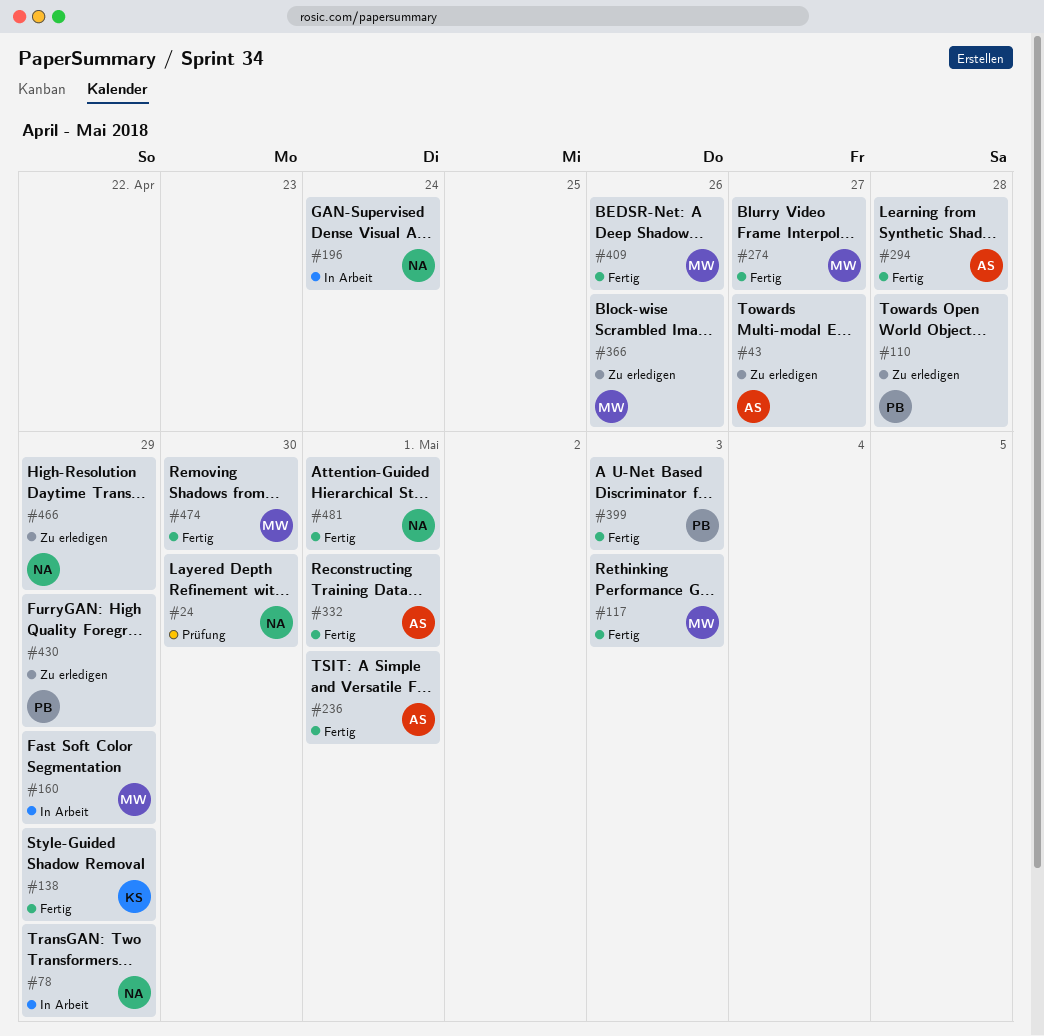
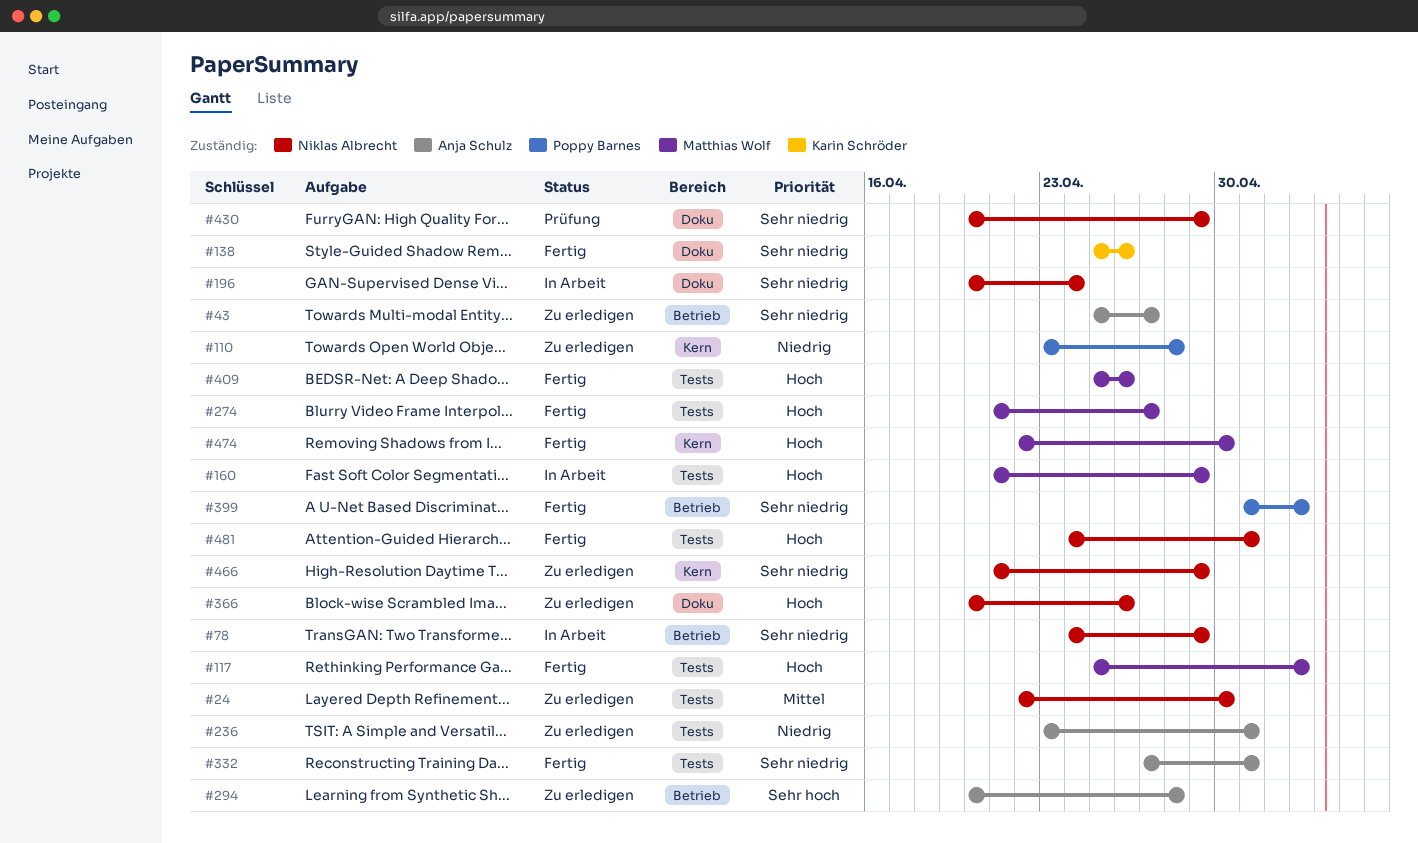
#24, status: Prüfung -> Zu erledigen
#138, due: Apr 29 -> Apr 26
#236, status: Fertig -> Zu erledigen
#294, status: Fertig -> Zu erledigen
#366, owner: Matthias Wolf -> Niklas Albrecht
#430, status: Zu erledigen -> Prüfung
#430, owner: Poppy Barnes -> Niklas Albrecht

